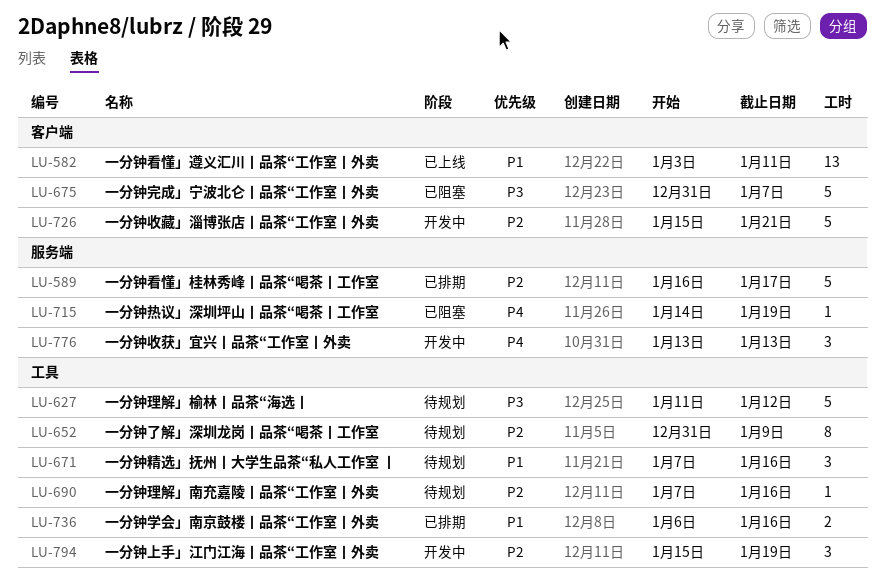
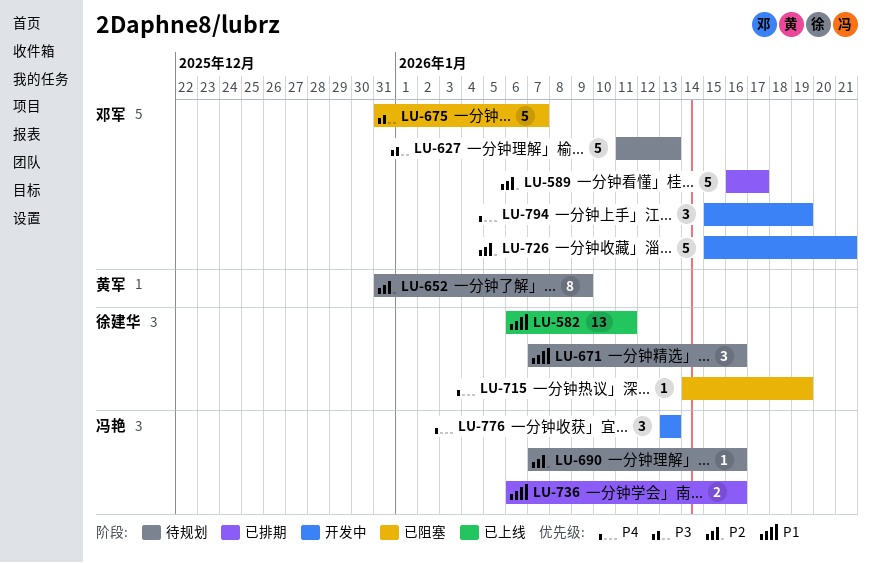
LU-582, start: Jan 3 -> Jan 6
LU-627, due: Jan 12 -> Jan 13
LU-794, priority: P2 -> P4

